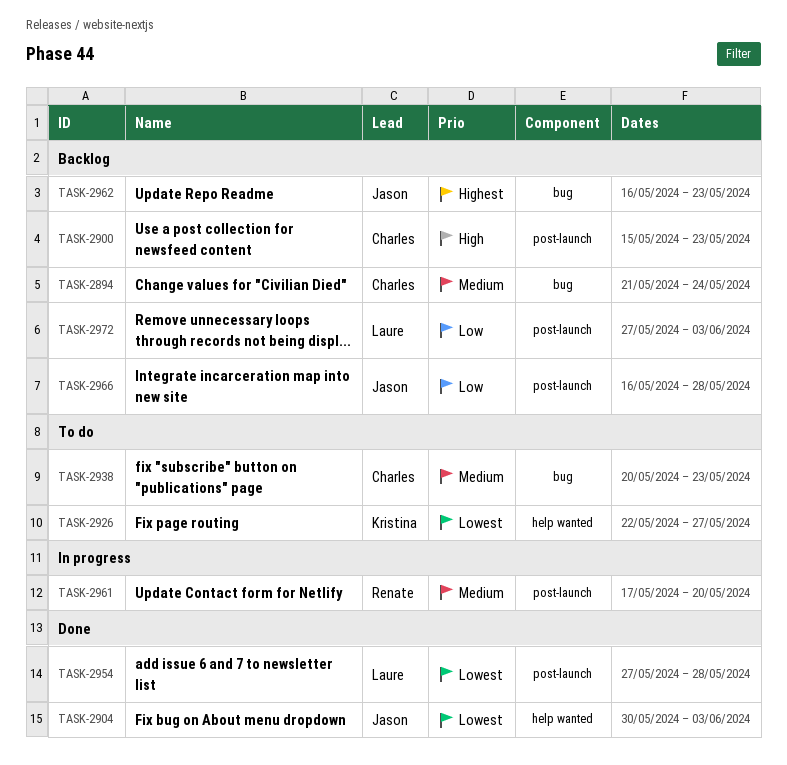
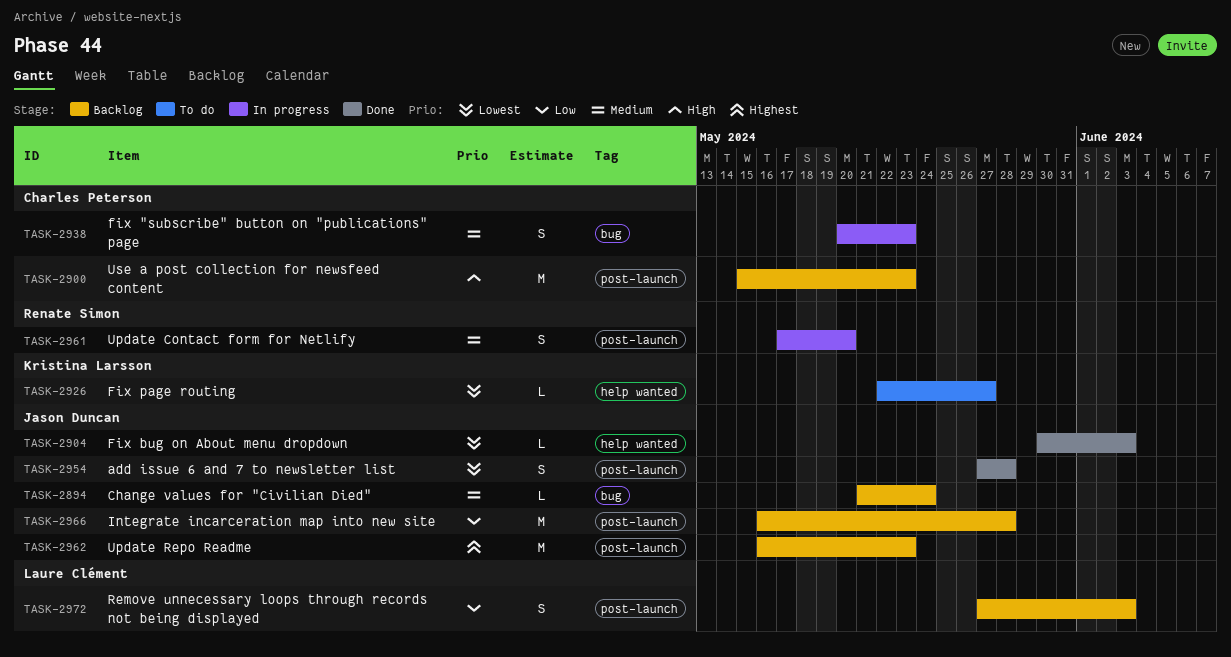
TASK-2894, owner: Charles Peterson -> Jason Duncan
TASK-2938, status: To do -> In progress
TASK-2954, owner: Laure Clément -> Jason Duncan
TASK-2962, label: bug -> post-launch

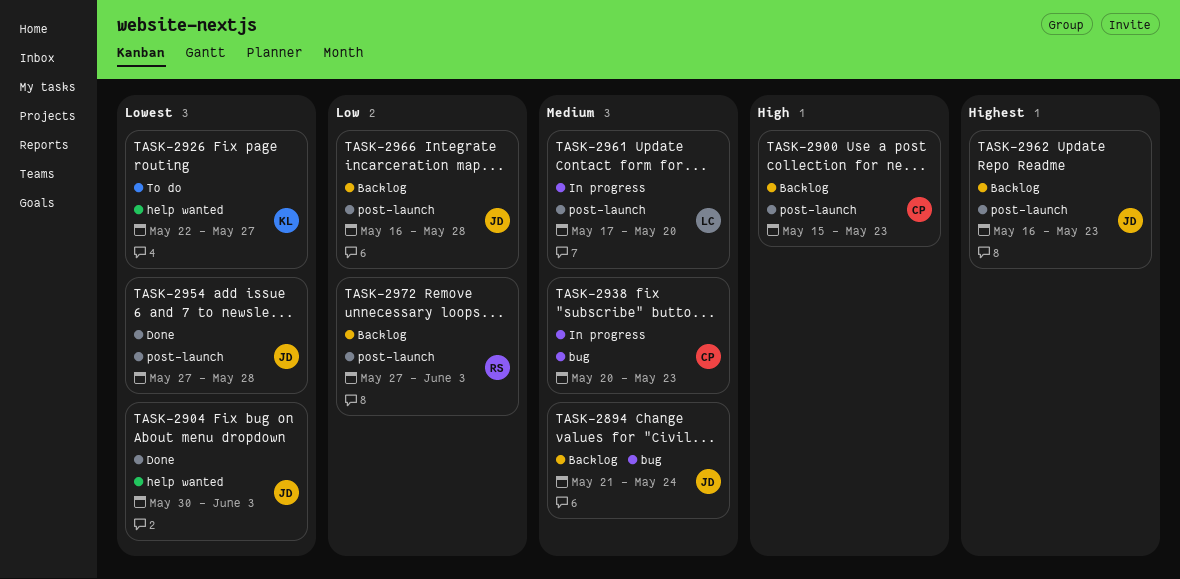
TASK-2961, owner: Renate Simon -> Laure Clément
TASK-2972, owner: Laure Clément -> Renate Simon

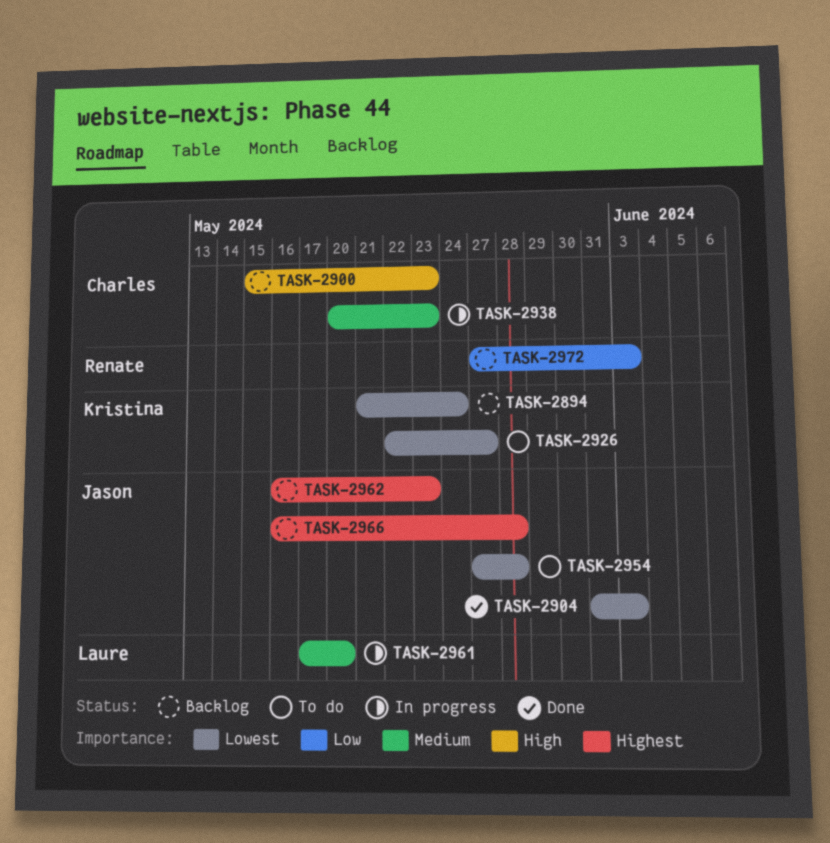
TASK-2894, owner: Jason -> Kristina
TASK-2894, priority: Medium -> Lowest
TASK-2904, start: May 30 -> May 31
TASK-2954, status: Done -> To do
TASK-2966, priority: Low -> Highest

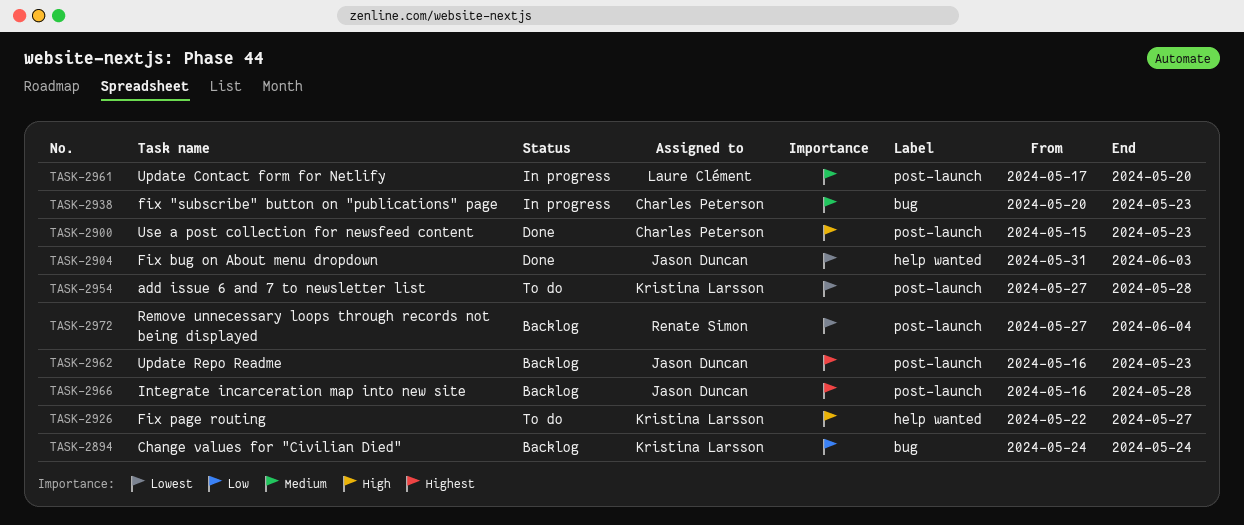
TASK-2894, priority: Lowest -> Low
TASK-2894, start: May 21 -> May 24
TASK-2900, status: Backlog -> Done
TASK-2926, priority: Lowest -> High
TASK-2954, owner: Jason Duncan -> Kristina Larsson
TASK-2972, priority: Low -> Lowest
TASK-2972, due: Jun 3 -> Jun 4

